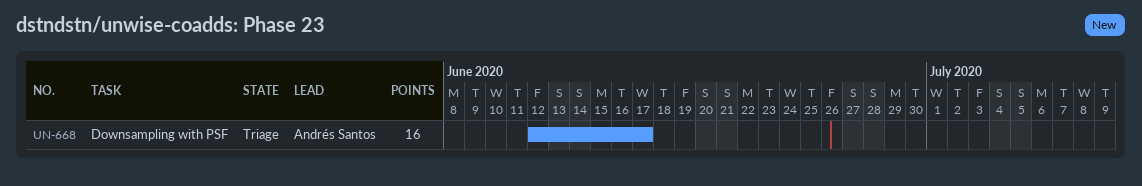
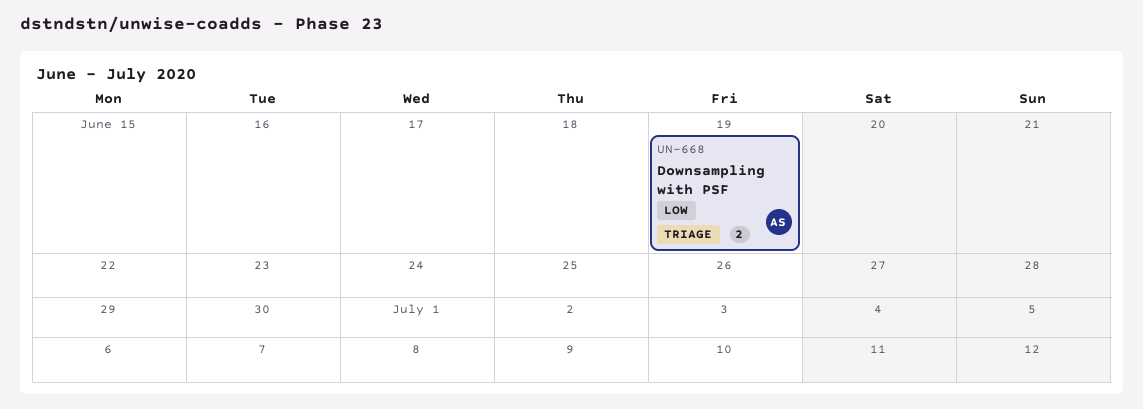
UN-668, estimate: 16 -> 2
UN-668, due: Jun 17 -> Jun 19

